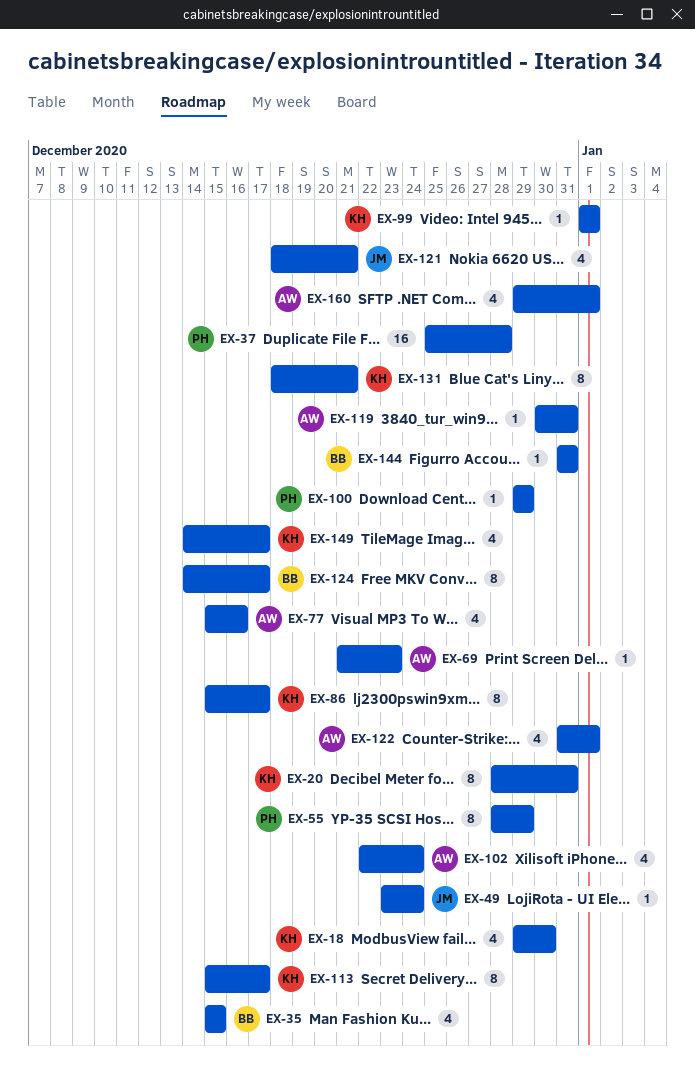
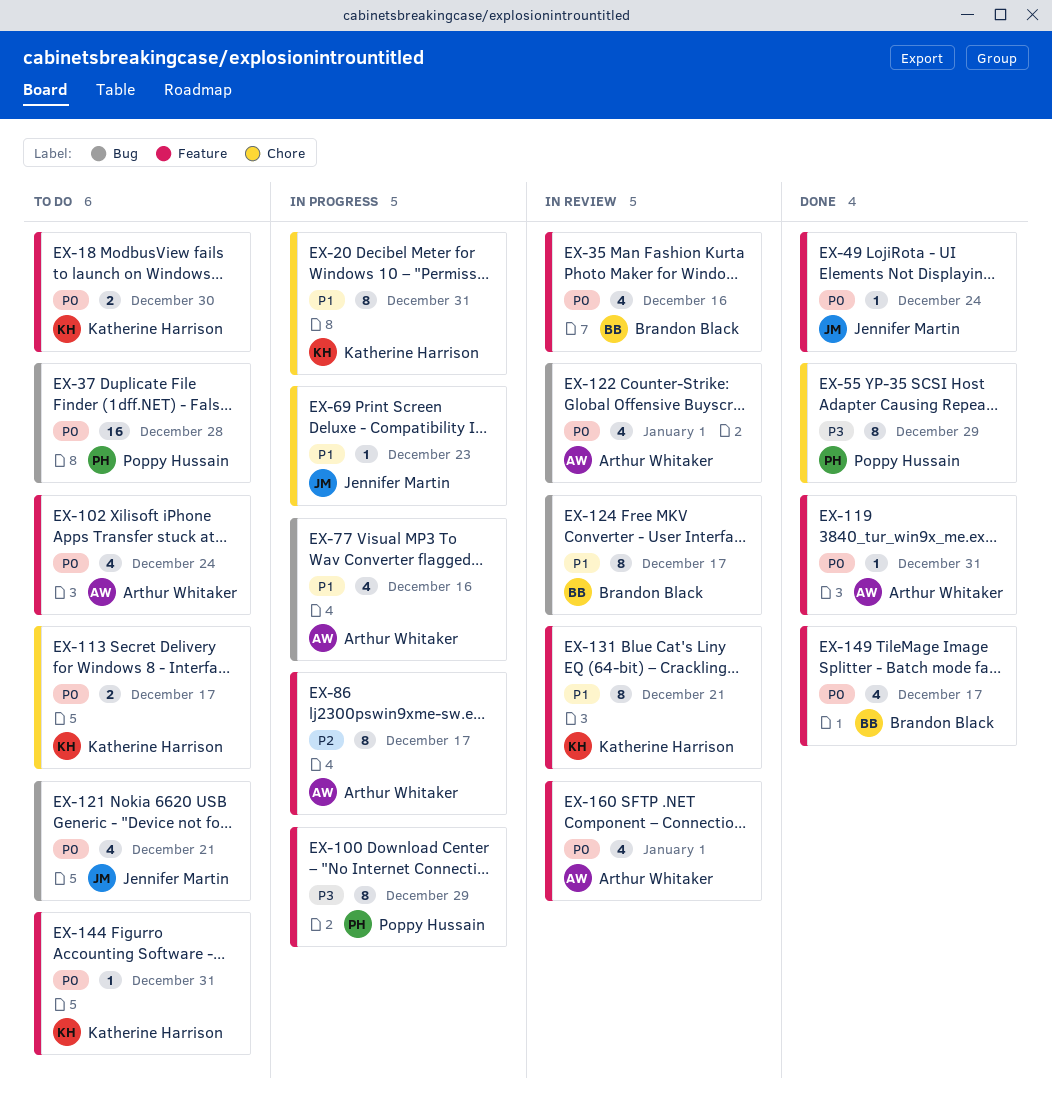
EX-18, estimate: 4 -> 2
EX-35, due: Dec 15 -> Dec 16
EX-69, owner: Arthur Whitaker -> Jennifer Martin
EX-86, owner: Katherine Harrison -> Arthur Whitaker
EX-99: present -> none
EX-100, estimate: 1 -> 8
EX-113, estimate: 8 -> 2
EX-144, owner: Brandon Black -> Katherine Harrison
EX-149, owner: Katherine Harrison -> Brandon Black

